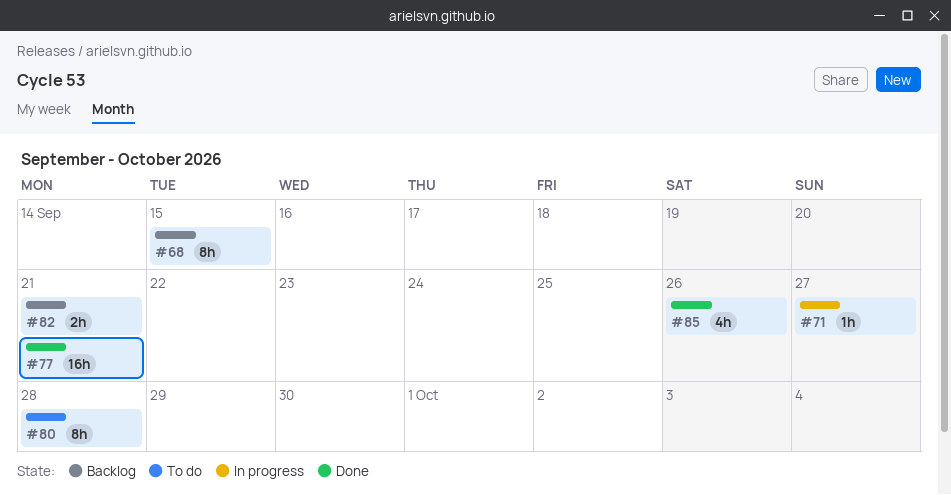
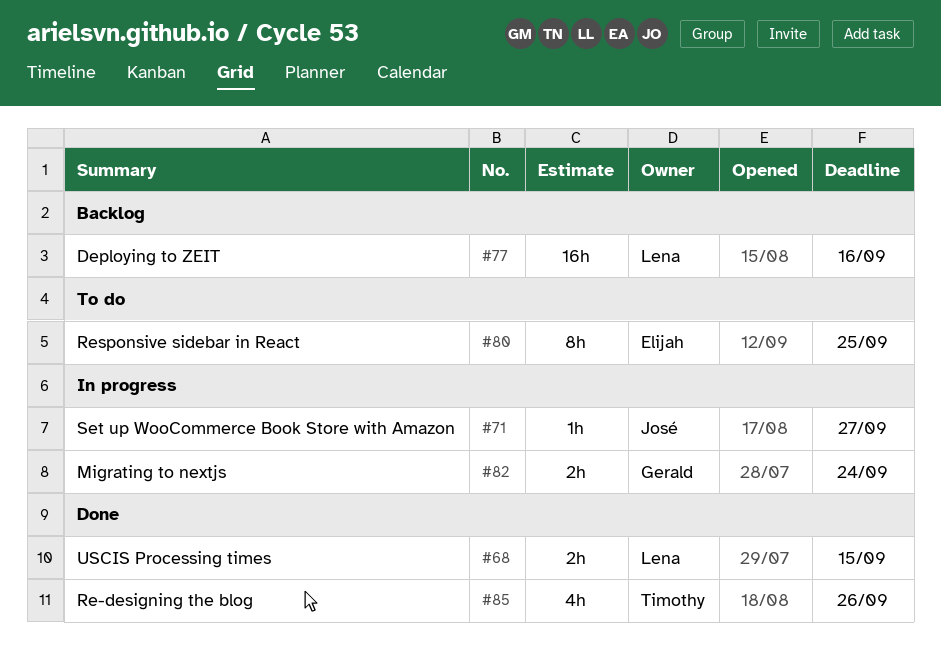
#68, status: Backlog -> Done
#68, estimate: 8h -> 2h
#77, status: Done -> Backlog
#77, due: Sep 21 -> Sep 16
#80, due: Sep 28 -> Sep 25
#82, status: Backlog -> In progress
#82, due: Sep 21 -> Sep 24

